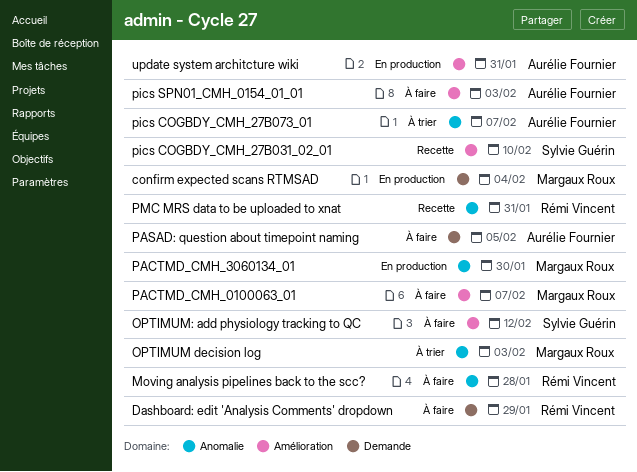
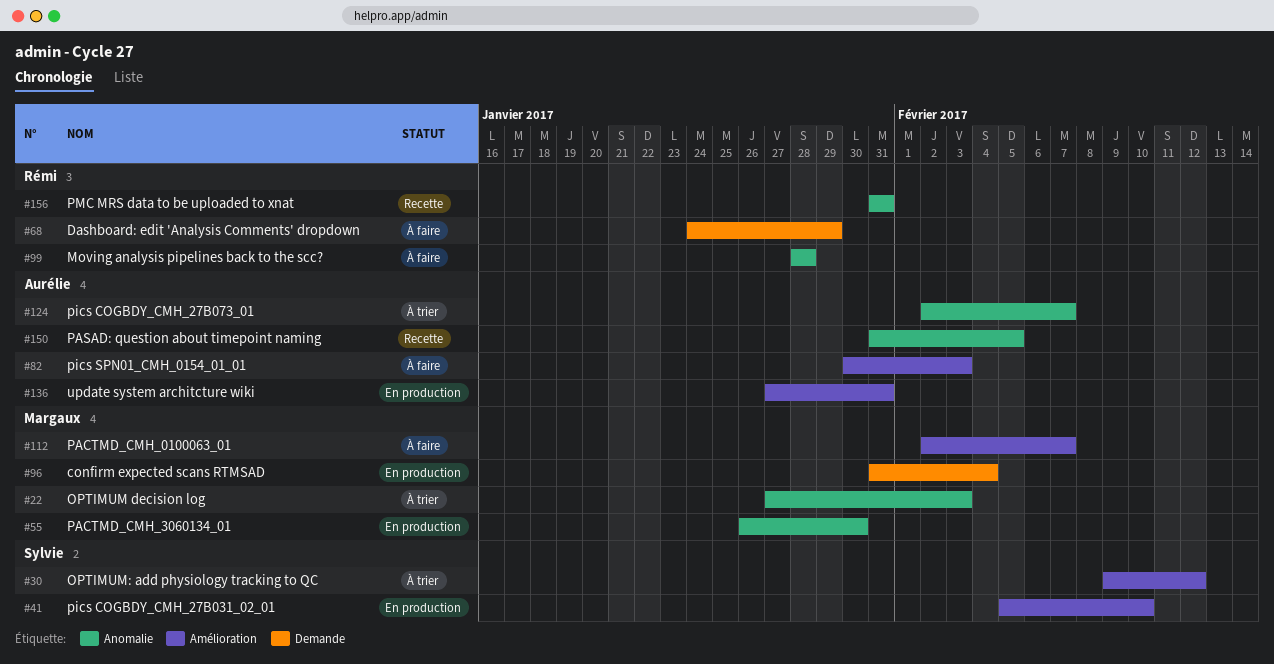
OPTIMUM: add physiology tracking to QC, status: À faire -> À trier
PASAD: question about timepoint naming, status: À faire -> Recette
PASAD: question about timepoint naming, label: Demande -> Anomalie
pics COGBDY_CMH_27B031_02_01, status: Recette -> En production

